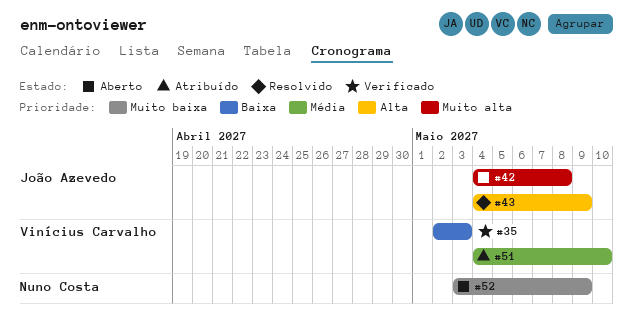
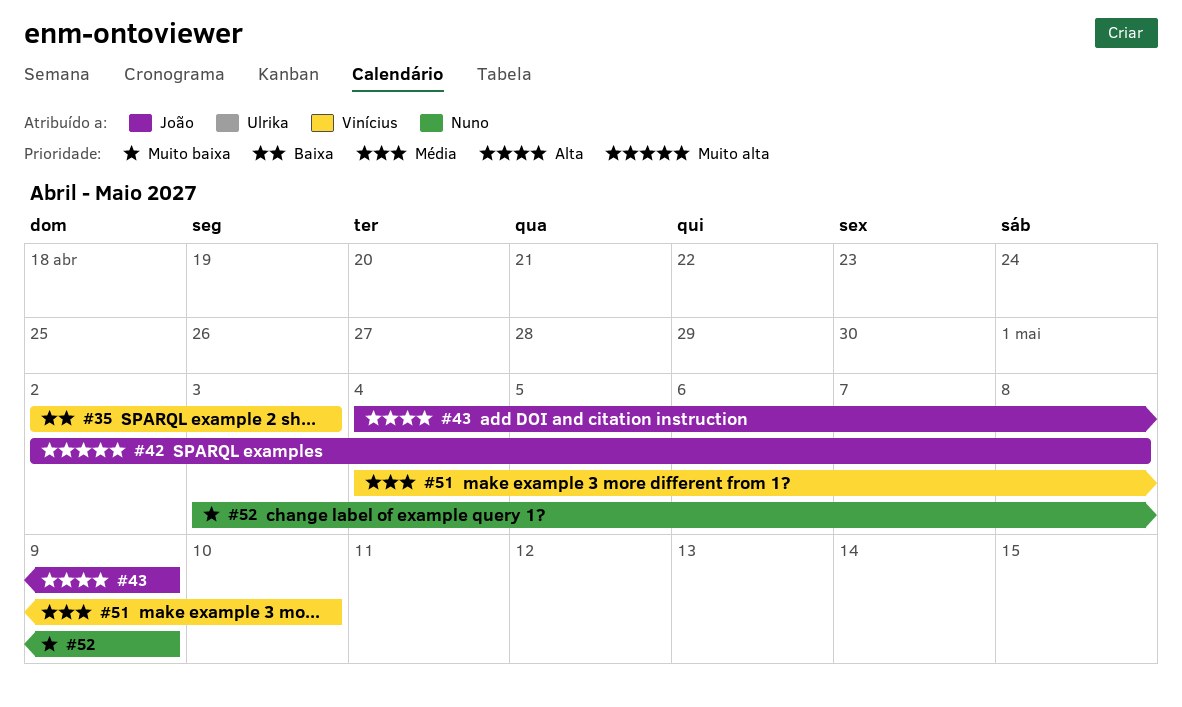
#42, start: May 4 -> May 2

